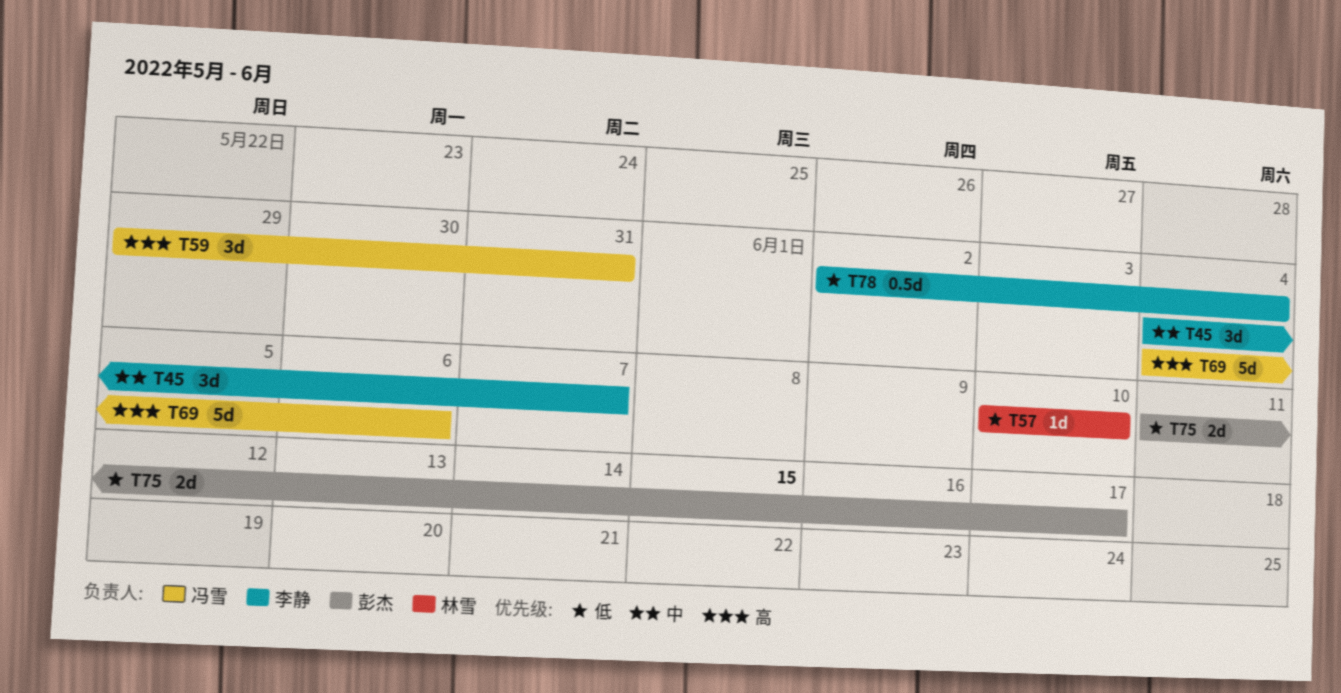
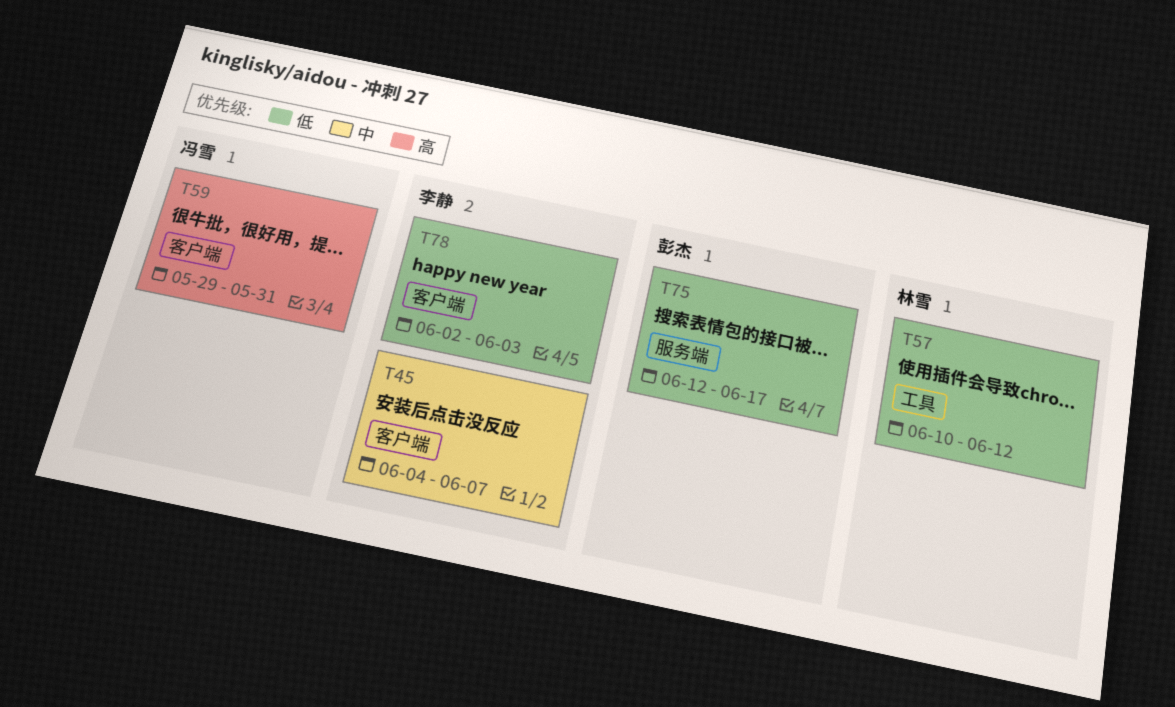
T57, due: Jun 10 -> Jun 12
T69: present -> none
T75, start: Jun 11 -> Jun 12
T78, due: Jun 4 -> Jun 3

